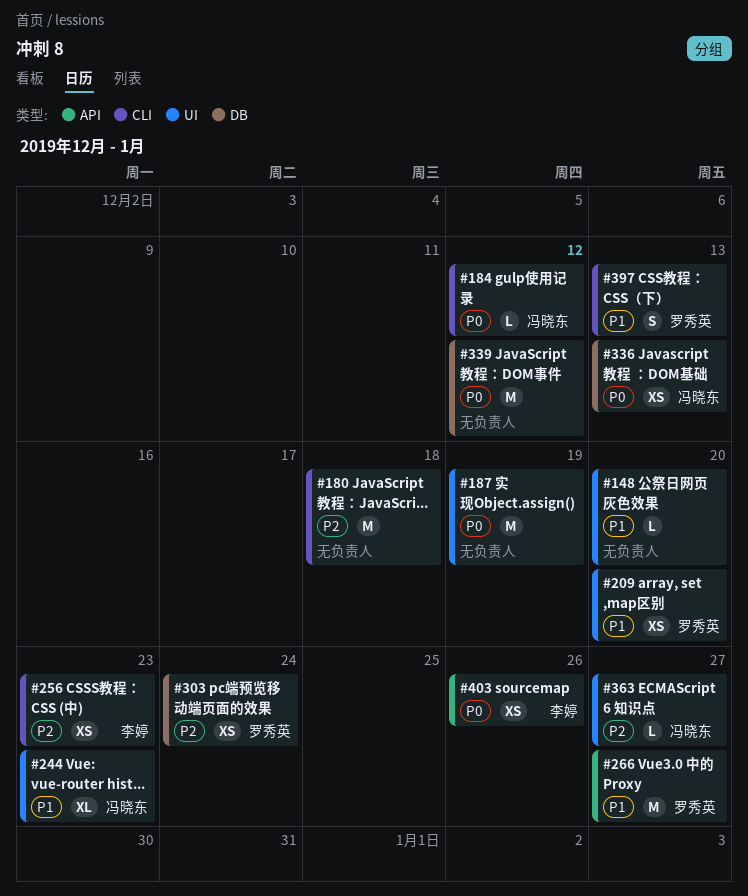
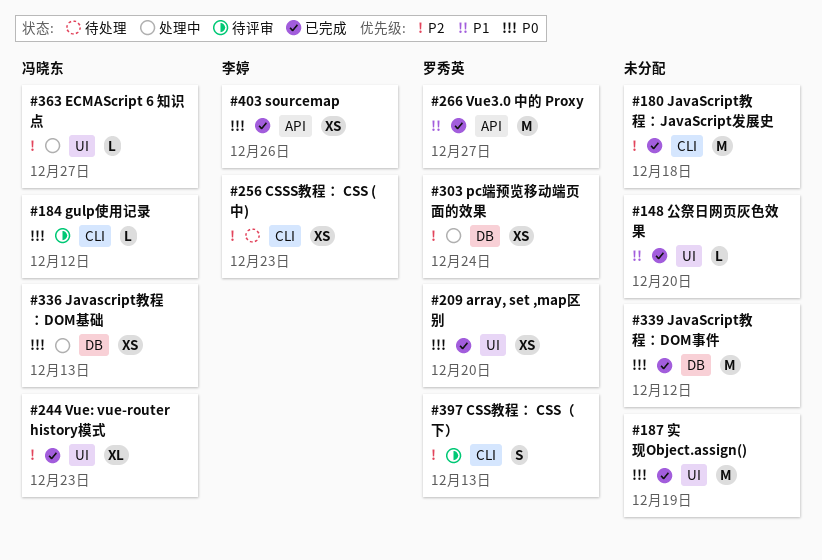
#209, priority: P1 -> P0
#244, priority: P1 -> P2
#397, priority: P1 -> P2

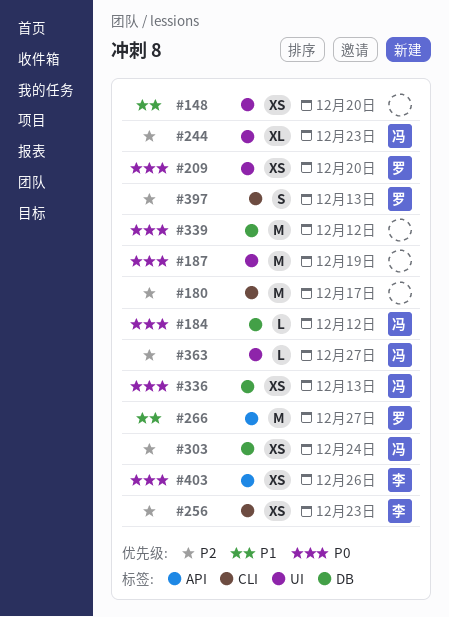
#148, estimate: L -> XS
#180, due: Dec 18 -> Dec 17
#184, label: CLI -> DB
#303, owner: 罗秀英 -> 冯晓东

